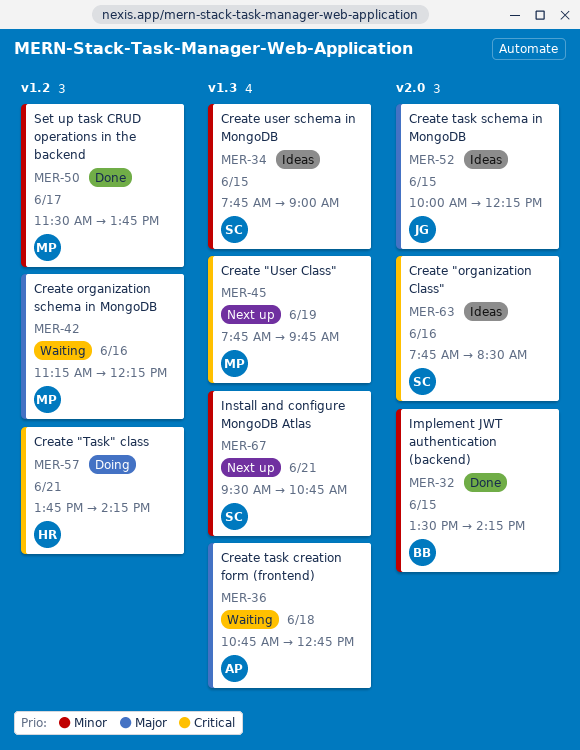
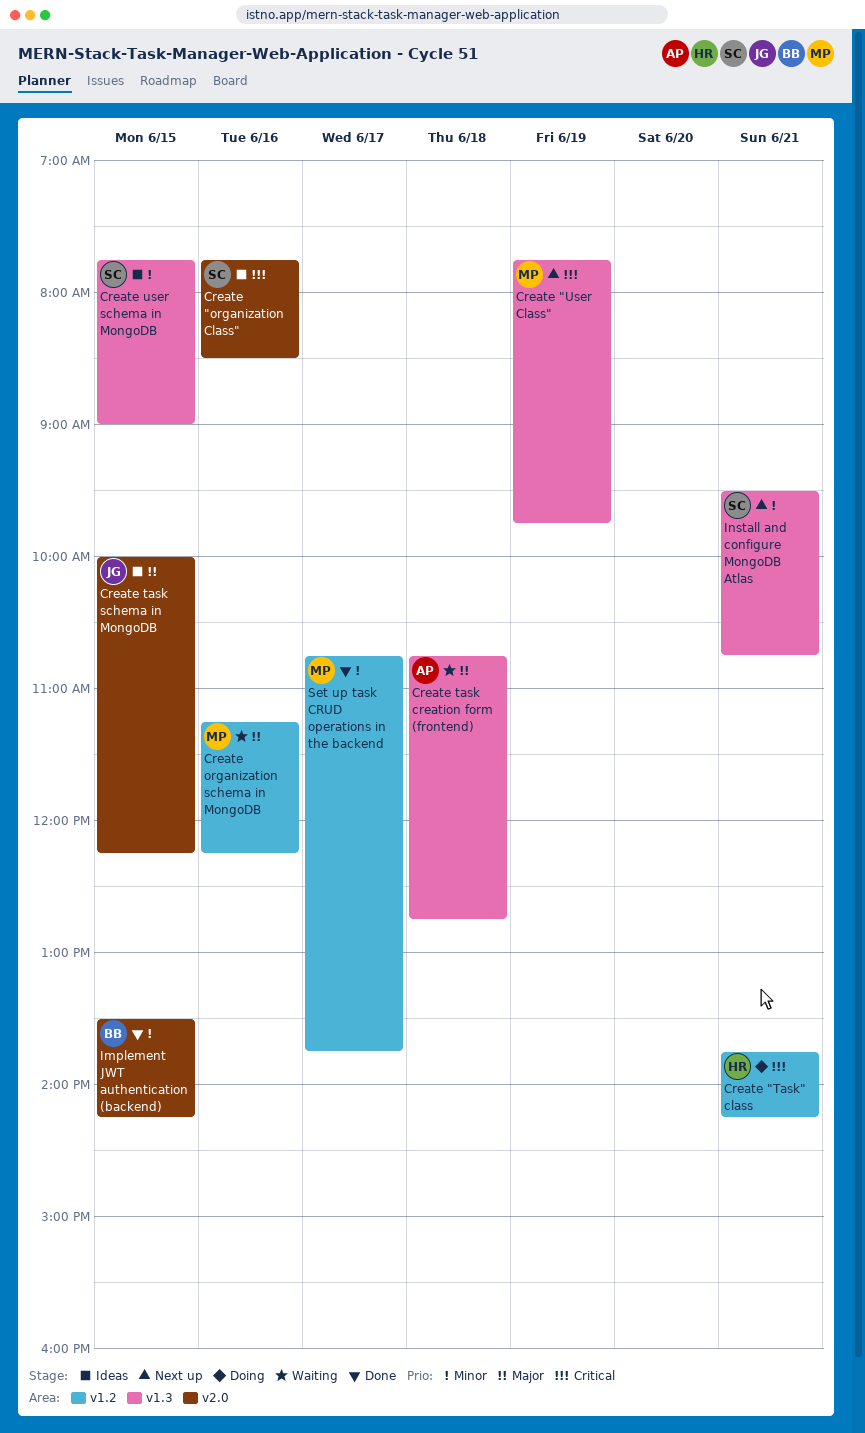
Set up task CRUD operations in the backend, begins: 11:30 -> 10:45

